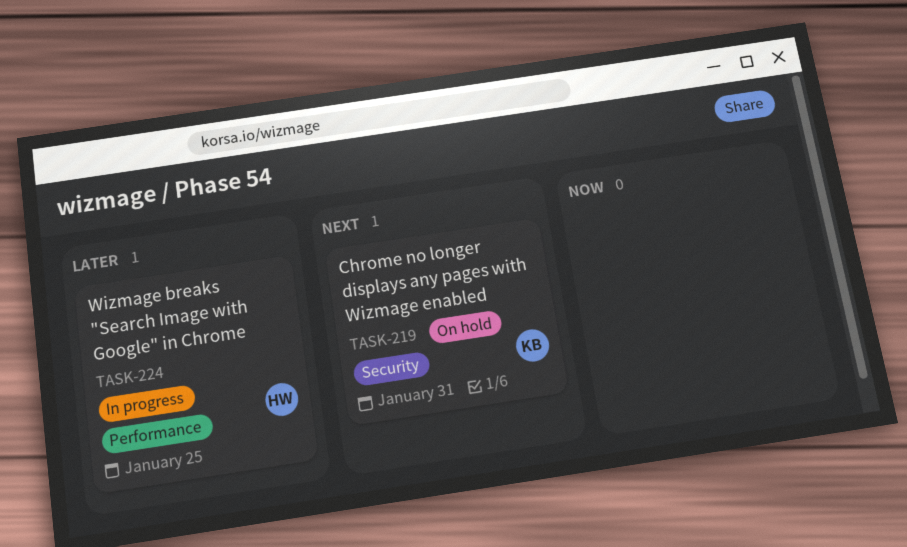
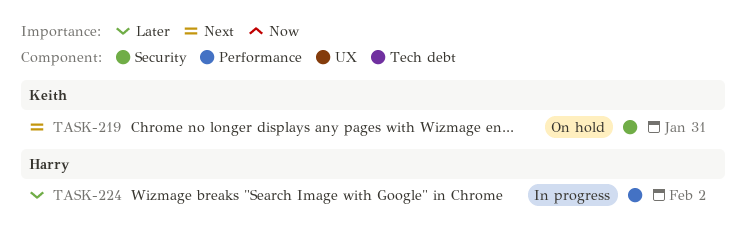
TASK-224, due: Jan 25 -> Feb 2

